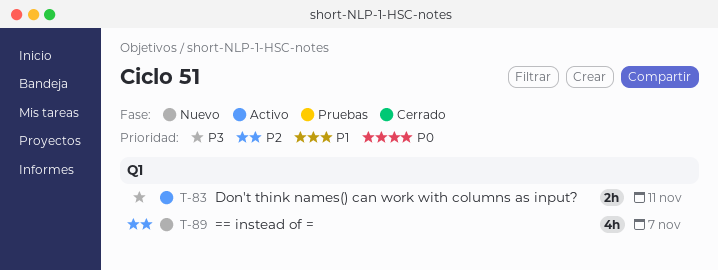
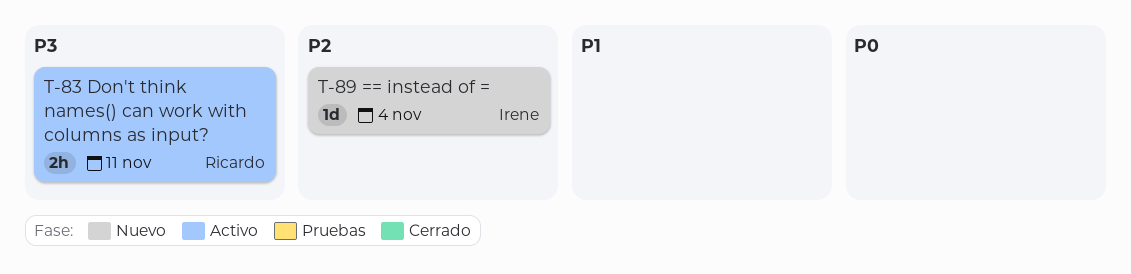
T-89, estimate: 4h -> 1d
T-89, due: Nov 7 -> Nov 4

